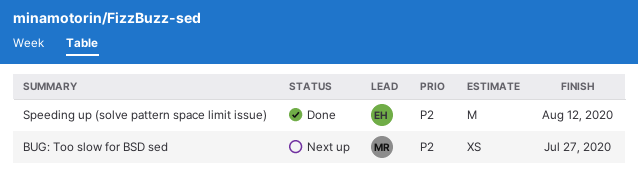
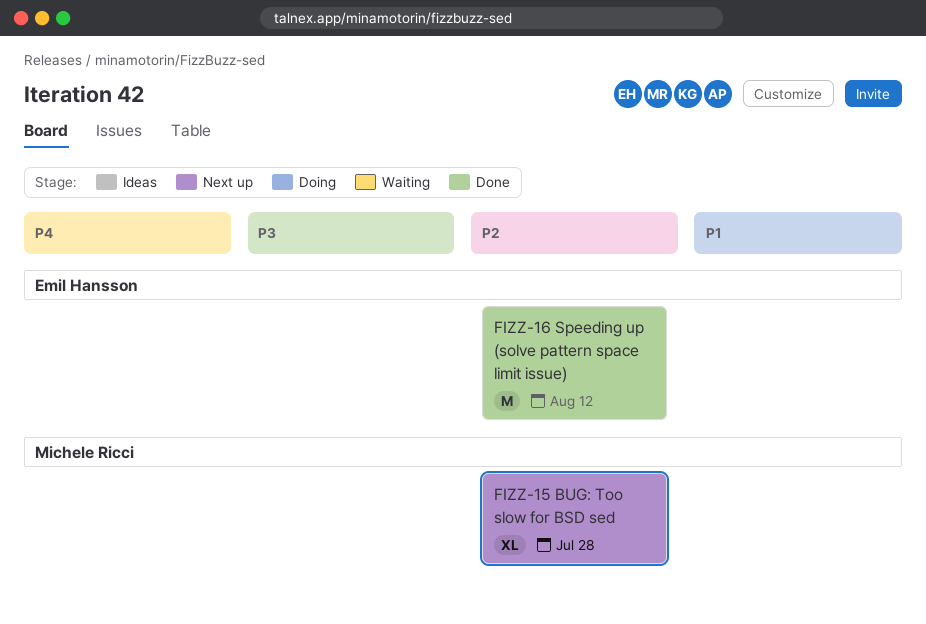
BUG: Too slow for BSD sed, estimate: XS -> XL
BUG: Too slow for BSD sed, due: Jul 27 -> Jul 28

